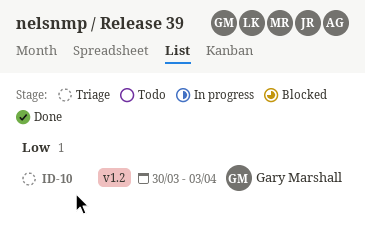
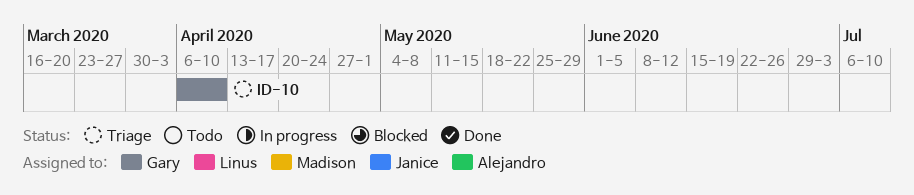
ID-10, start: Mar 30 -> Apr 6
ID-10, due: Apr 3 -> Apr 10

